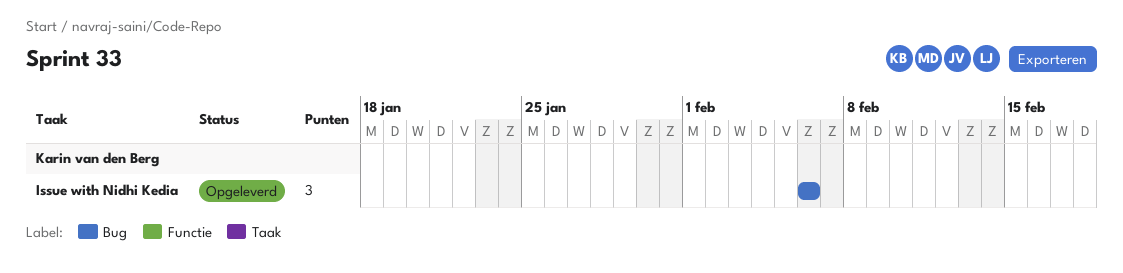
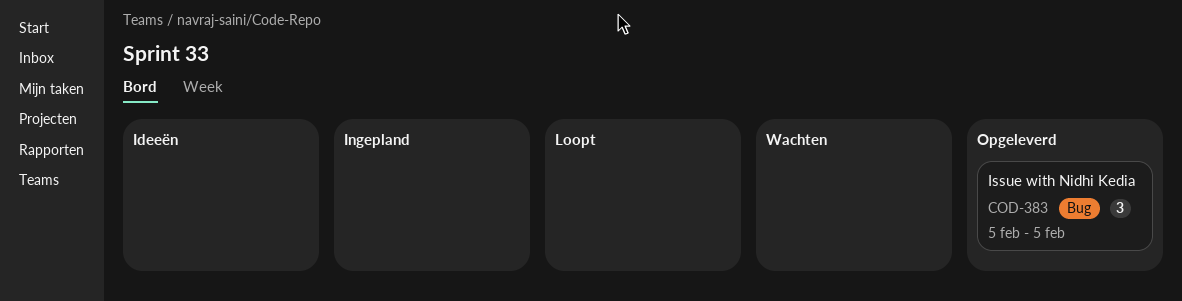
Issue with Nidhi Kedia, start: Feb 6 -> Feb 5
Issue with Nidhi Kedia, due: Feb 6 -> Feb 5

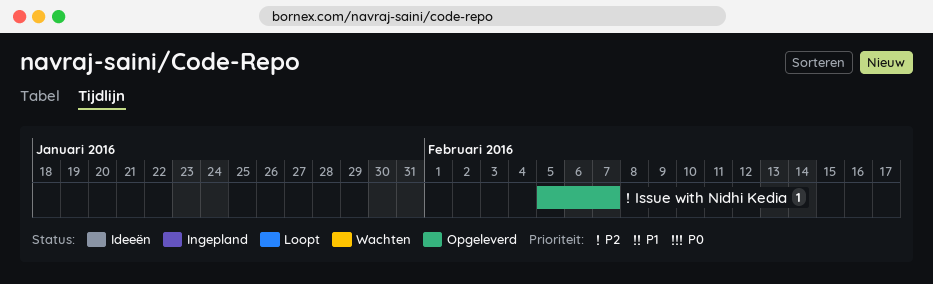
Issue with Nidhi Kedia, estimate: 3 -> 1
Issue with Nidhi Kedia, due: Feb 5 -> Feb 7

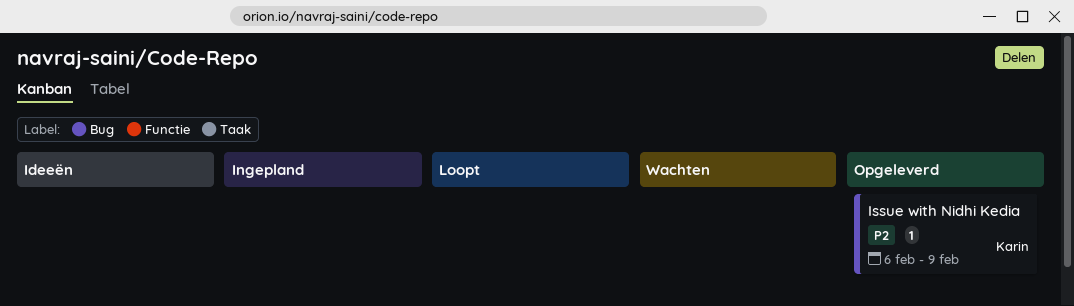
Issue with Nidhi Kedia, start: Feb 5 -> Feb 6
Issue with Nidhi Kedia, due: Feb 7 -> Feb 9

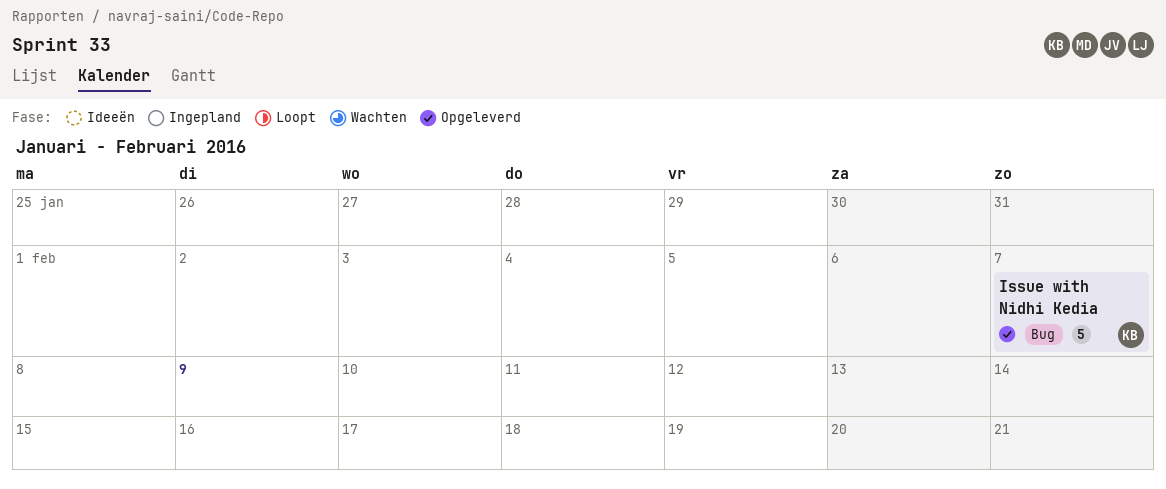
Issue with Nidhi Kedia, estimate: 1 -> 5
Issue with Nidhi Kedia, due: Feb 9 -> Feb 7

